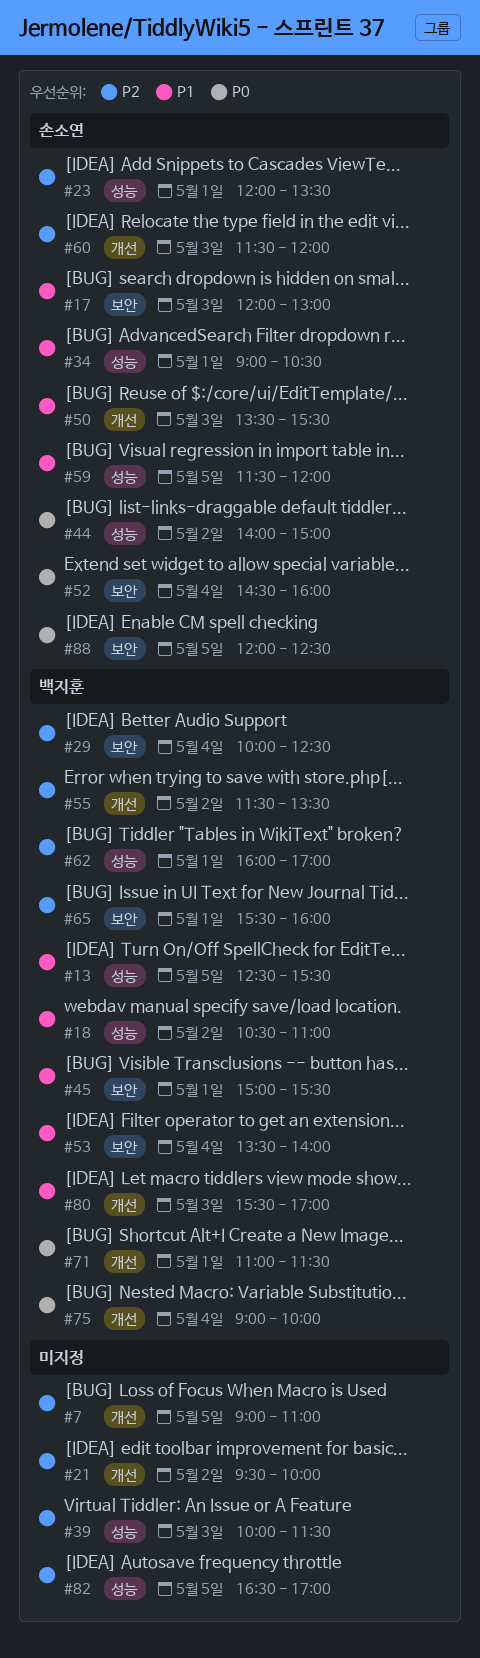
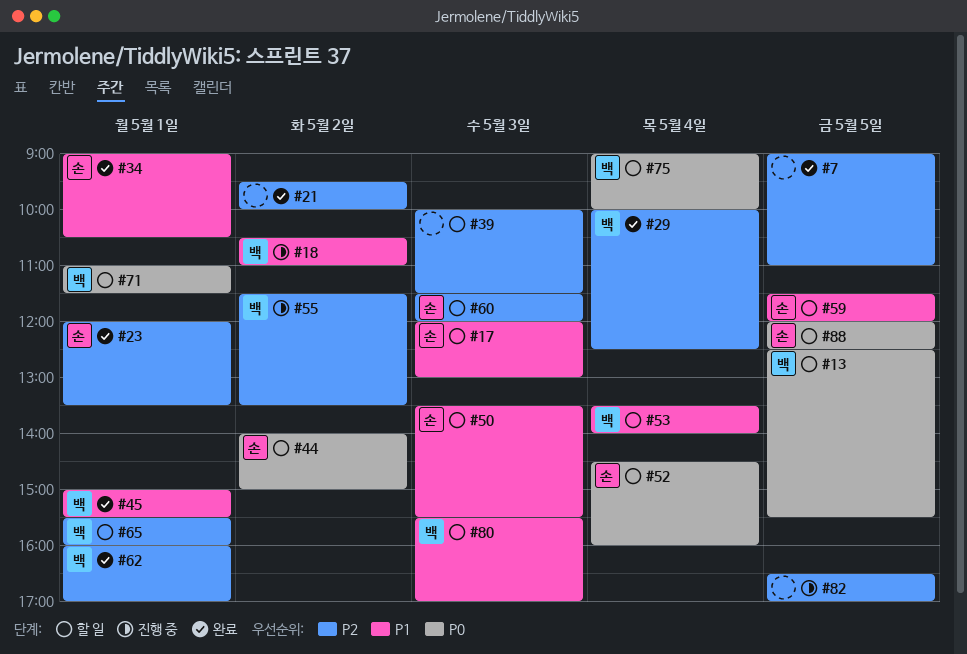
#13, priority: P1 -> P0

